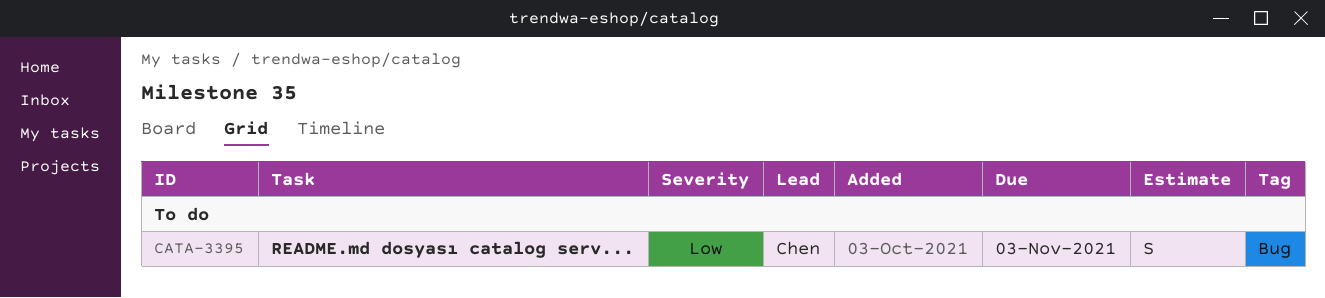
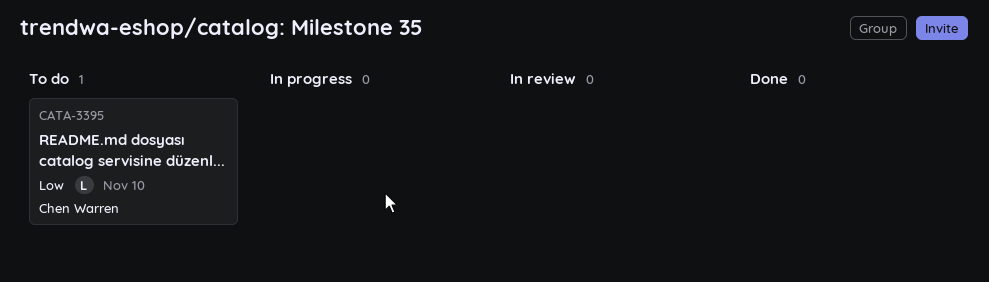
CATA-3395, estimate: S -> L
CATA-3395, due: Nov 3 -> Nov 10

